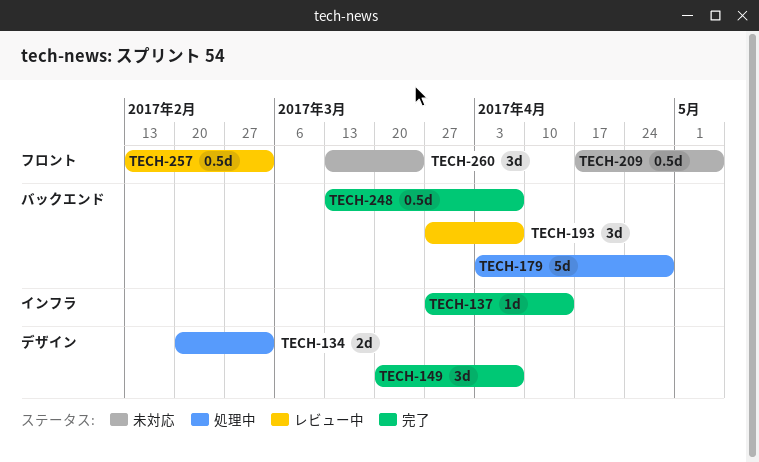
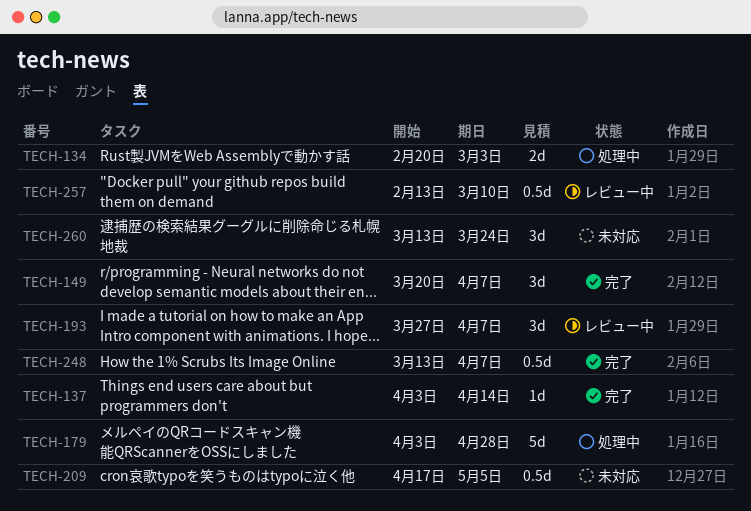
TECH-137, start: Mar 27 -> Apr 3
TECH-257, due: Mar 3 -> Mar 10

